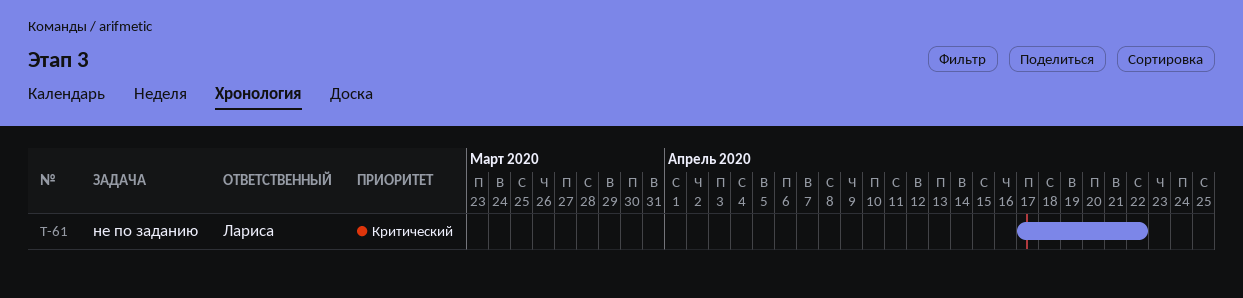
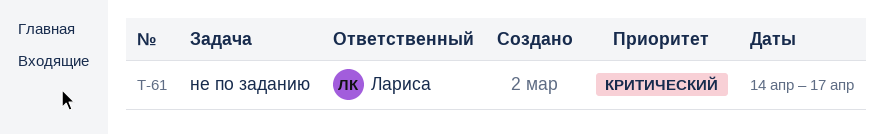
T-61, start: Apr 17 -> Apr 14
T-61, due: Apr 22 -> Apr 17

